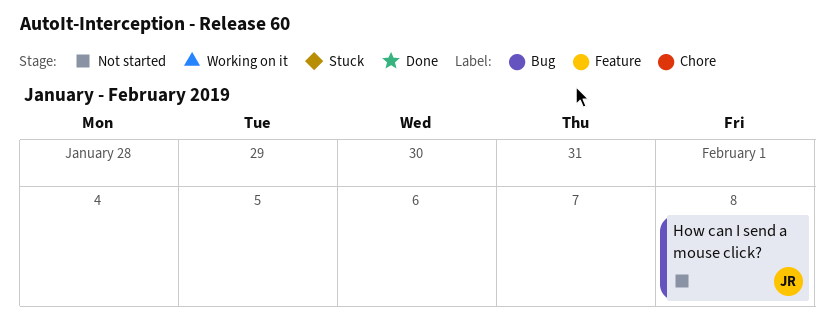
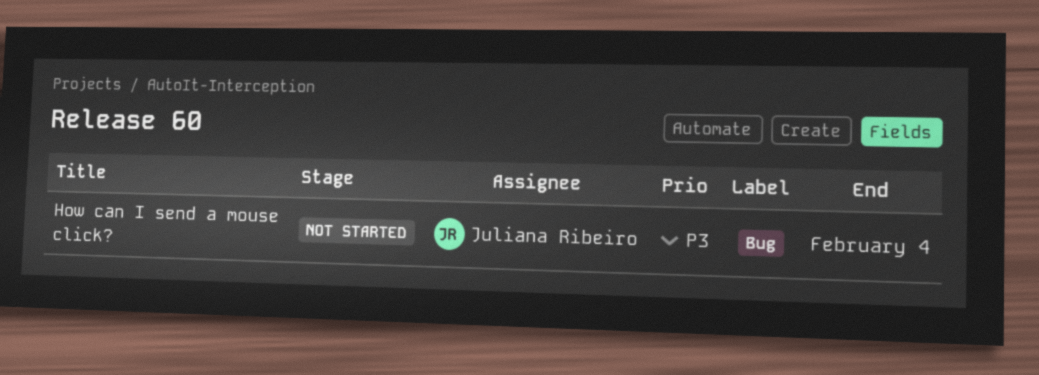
How can I send a mouse click?, due: Feb 8 -> Feb 4

